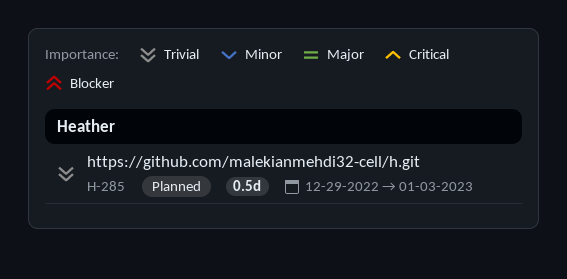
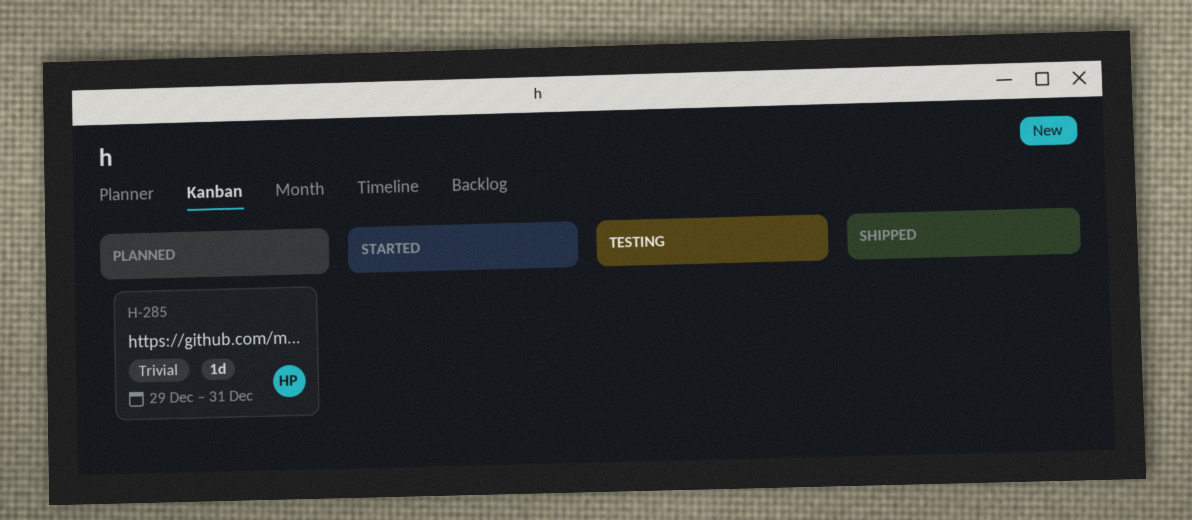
H-285, estimate: 0.5d -> 1d
H-285, due: Jan 3 -> Dec 31

